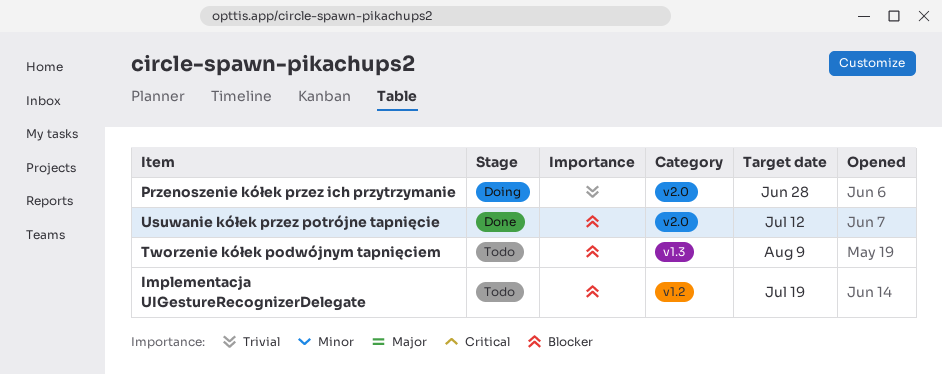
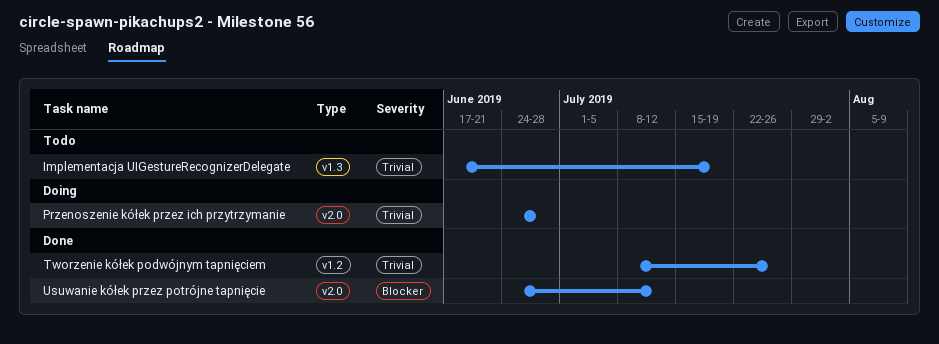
Implementacja UIGestureRecognizerDelegate, priority: Blocker -> Trivial
Implementacja UIGestureRecognizerDelegate, label: v1.2 -> v1.3
Tworzenie kółek podwójnym tapnięciem, status: Todo -> Done
Tworzenie kółek podwójnym tapnięciem, priority: Blocker -> Trivial
Tworzenie kółek podwójnym tapnięciem, label: v1.3 -> v1.2
Tworzenie kółek podwójnym tapnięciem, due: Aug 9 -> Jul 26

